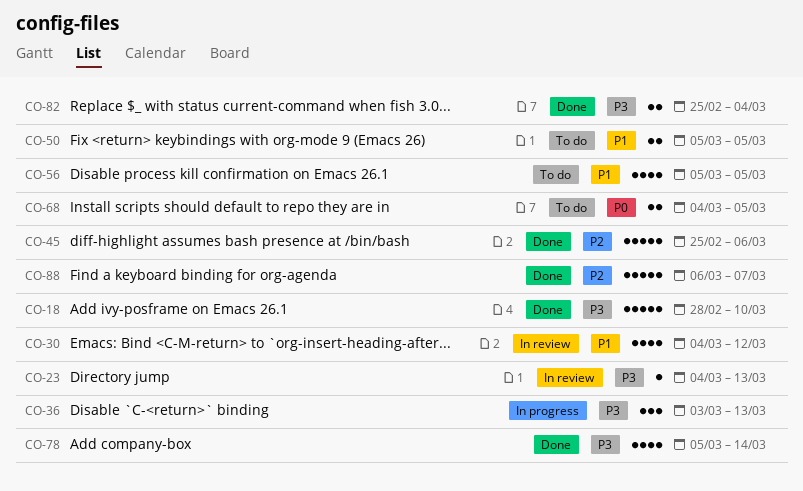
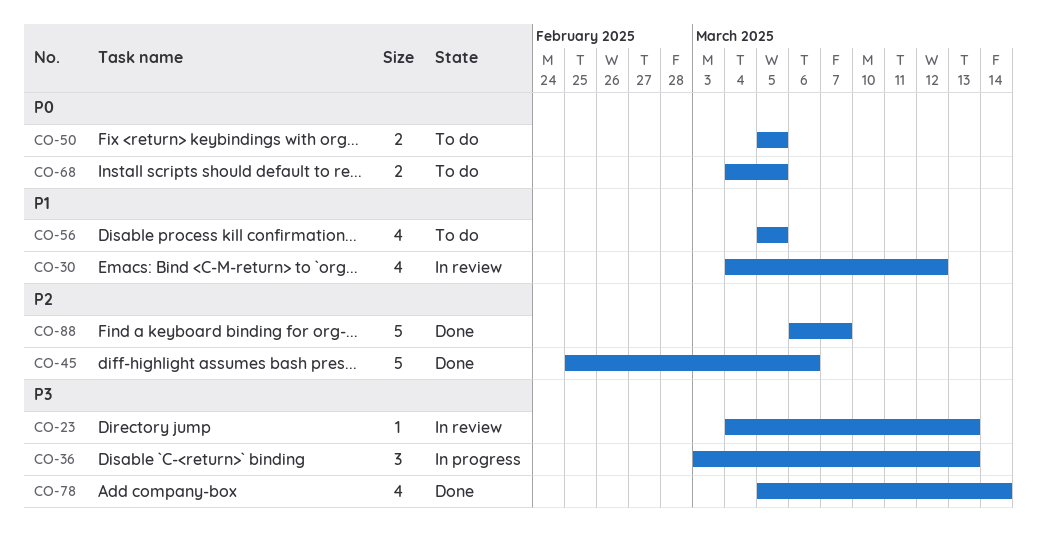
CO-18: present -> none
CO-50, priority: P1 -> P0
CO-82: present -> none

